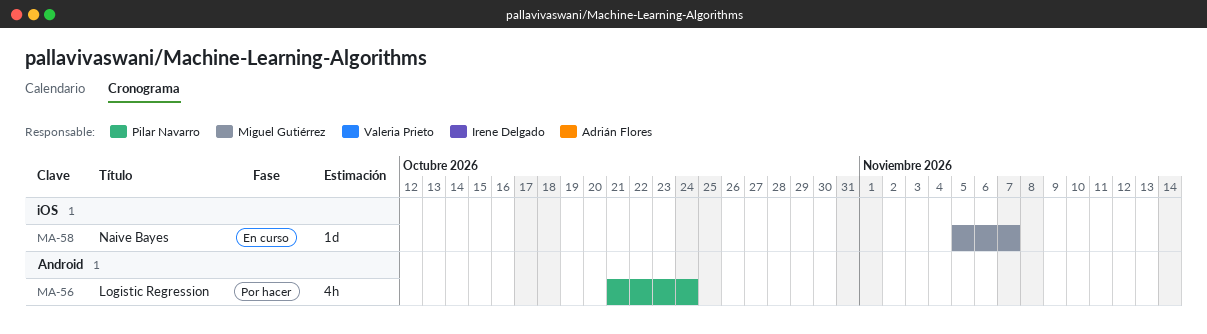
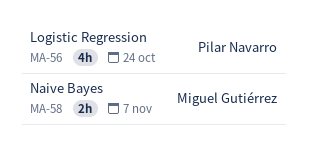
MA-58, estimate: 1d -> 2h

